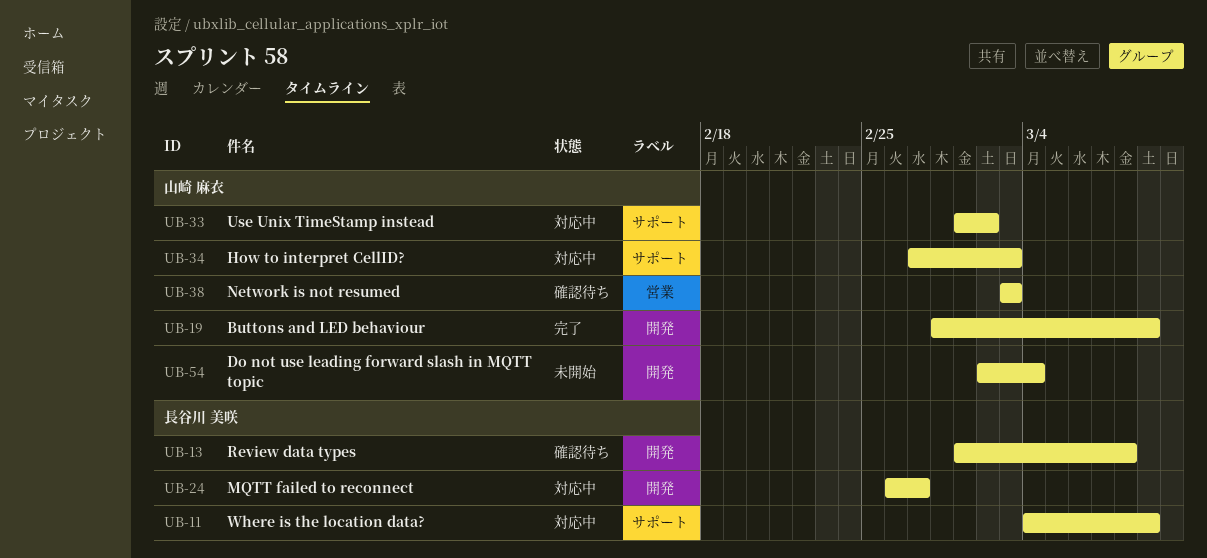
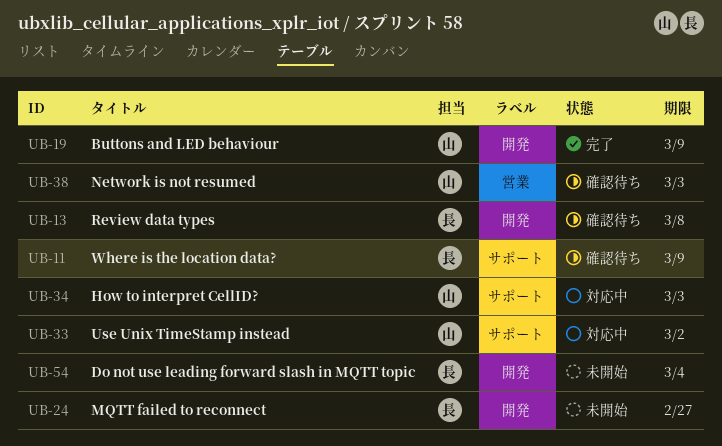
UB-11, status: 対応中 -> 確認待ち
UB-24, status: 対応中 -> 未開始
UB-54, owner: 山崎 麻衣 -> 長谷川 美咲

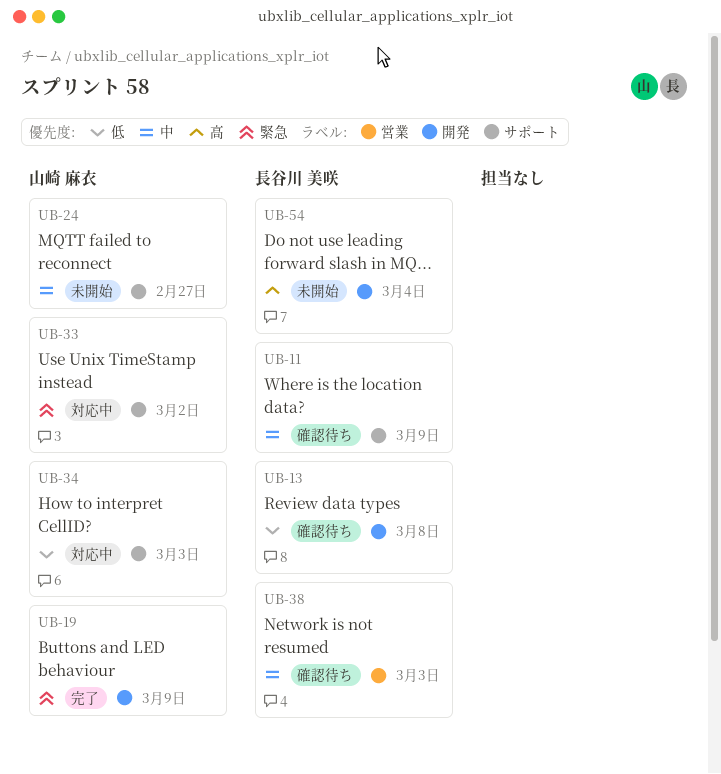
UB-24, owner: 長谷川 美咲 -> 山崎 麻衣
UB-24, label: 開発 -> サポート
UB-38, owner: 山崎 麻衣 -> 長谷川 美咲

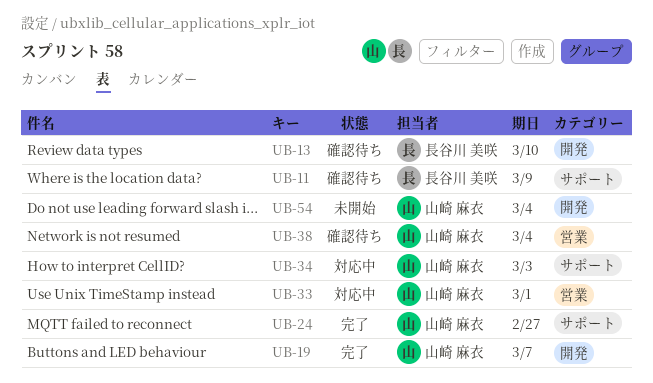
UB-13, due: Mar 8 -> Mar 10
UB-19, due: Mar 9 -> Mar 7
UB-24, status: 未開始 -> 完了
UB-33, label: サポート -> 営業
UB-33, due: Mar 2 -> Mar 1
UB-38, owner: 長谷川 美咲 -> 山崎 麻衣
UB-38, due: Mar 3 -> Mar 4
UB-54, owner: 長谷川 美咲 -> 山崎 麻衣

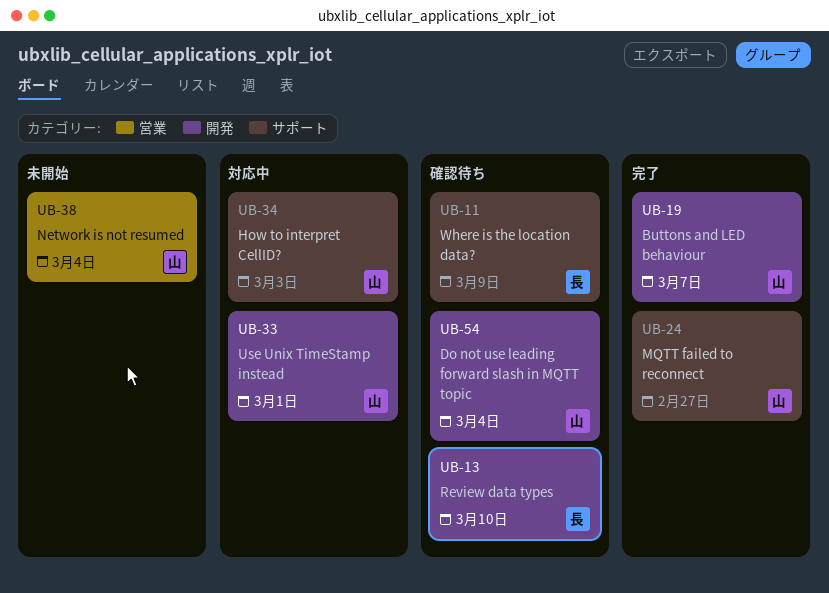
UB-33, label: 営業 -> 開発
UB-38, status: 確認待ち -> 未開始
UB-54, status: 未開始 -> 確認待ち

